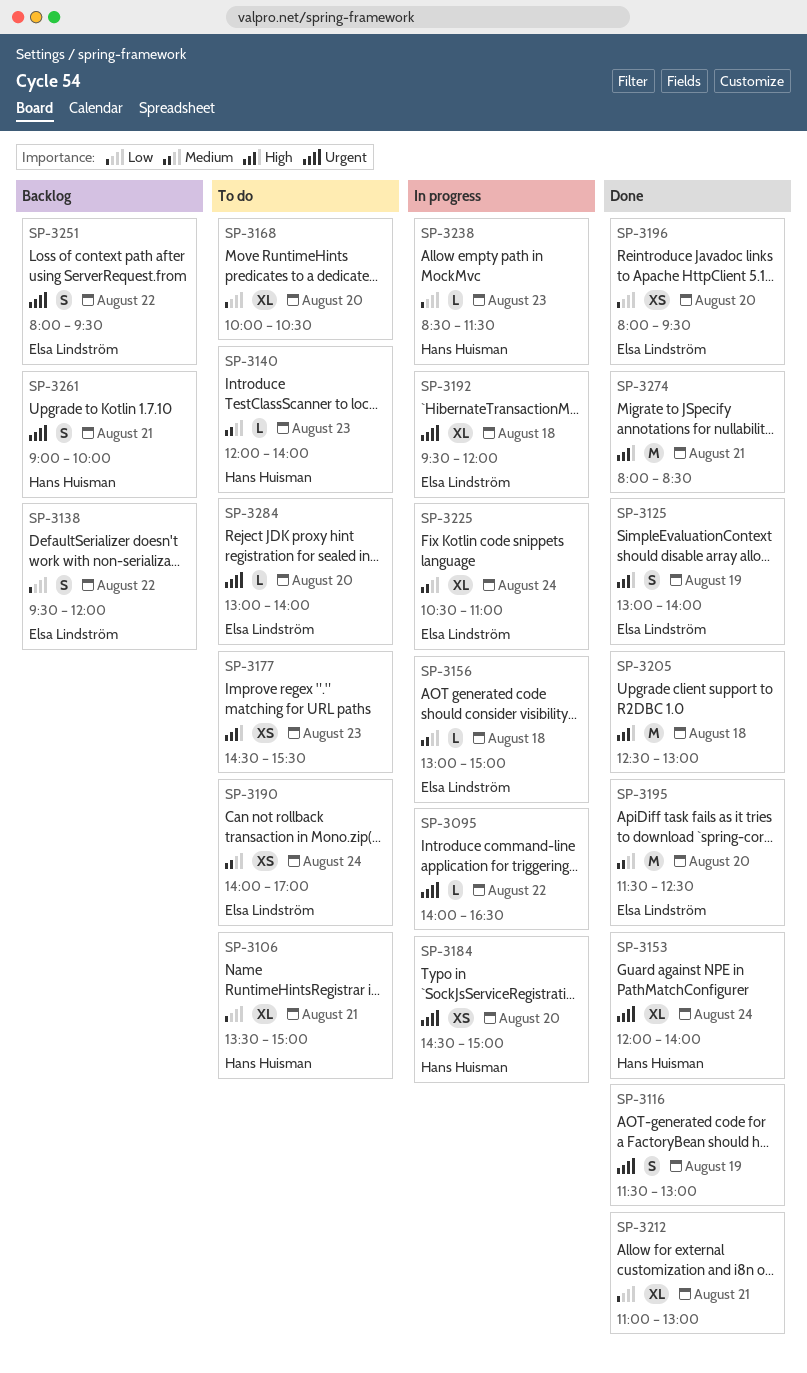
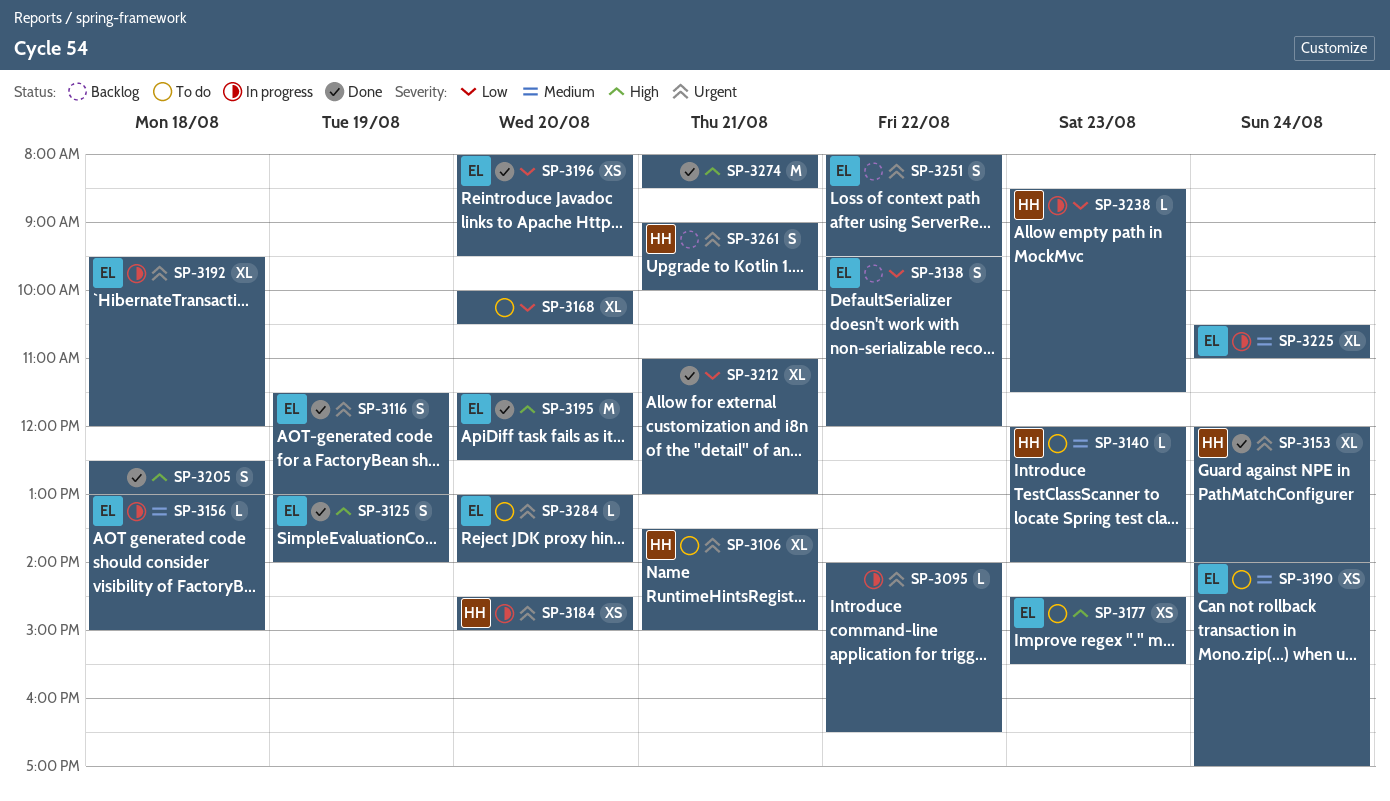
SP-3106, priority: Low -> Urgent
SP-3116, owner: none -> Elsa Lindström
SP-3177, owner: none -> Elsa Lindström
SP-3195, priority: Medium -> High
SP-3205, estimate: M -> S

